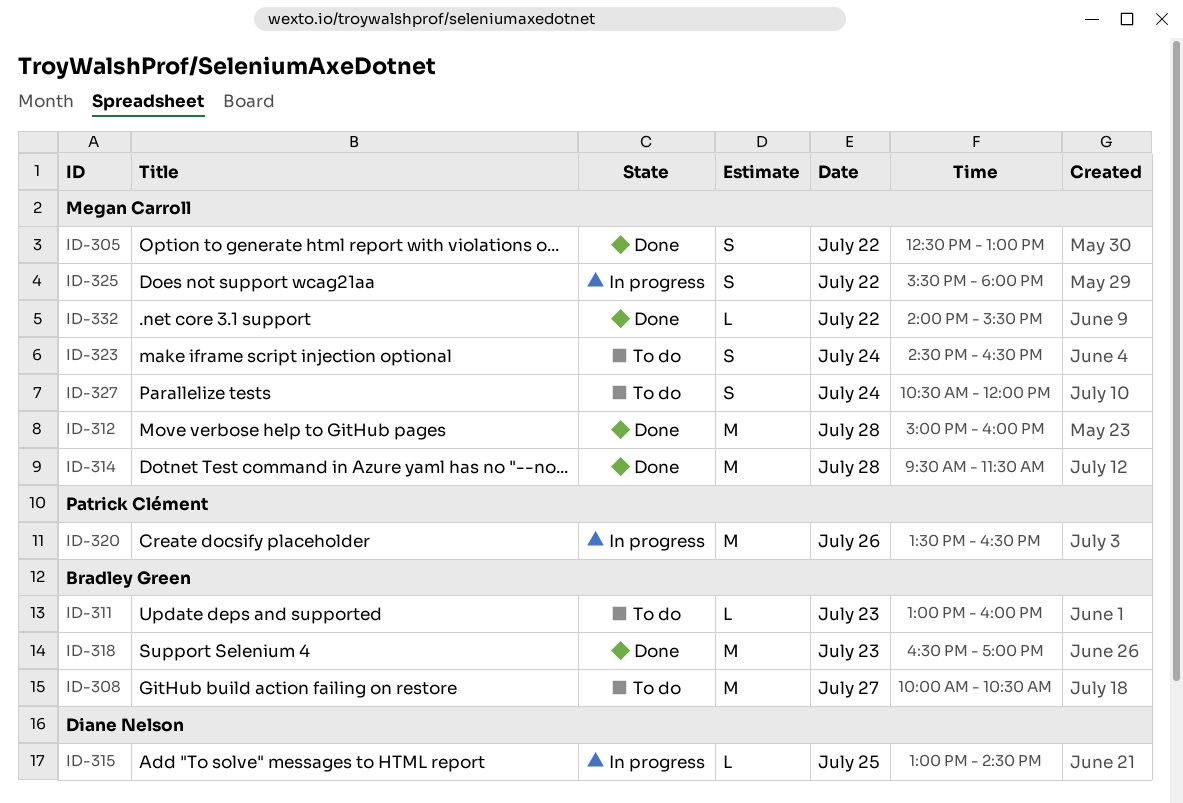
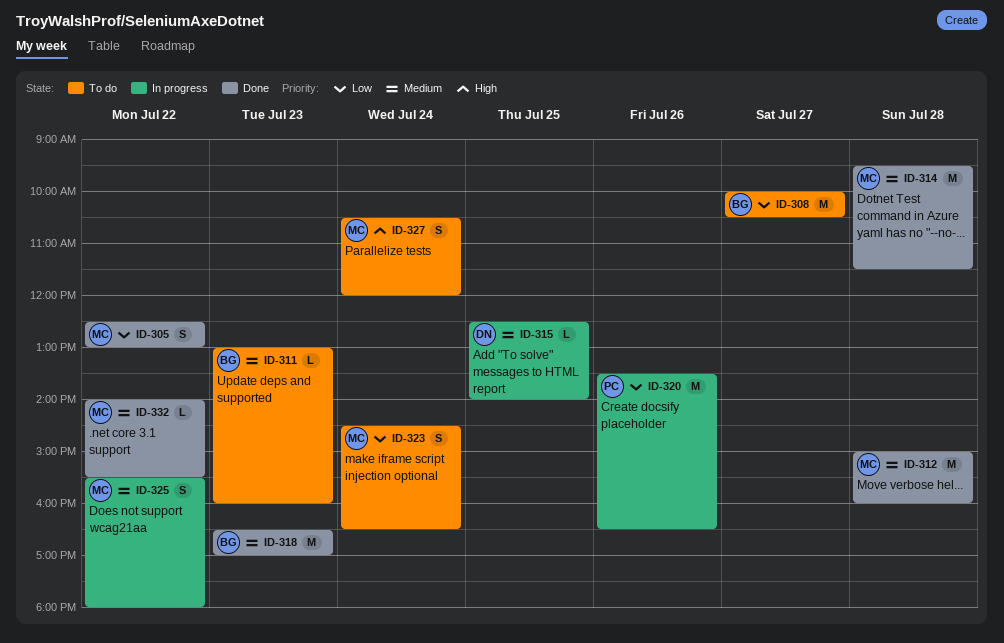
ID-315, begins: 13:00 -> 12:30
ID-315, ends: 14:30 -> 14:00

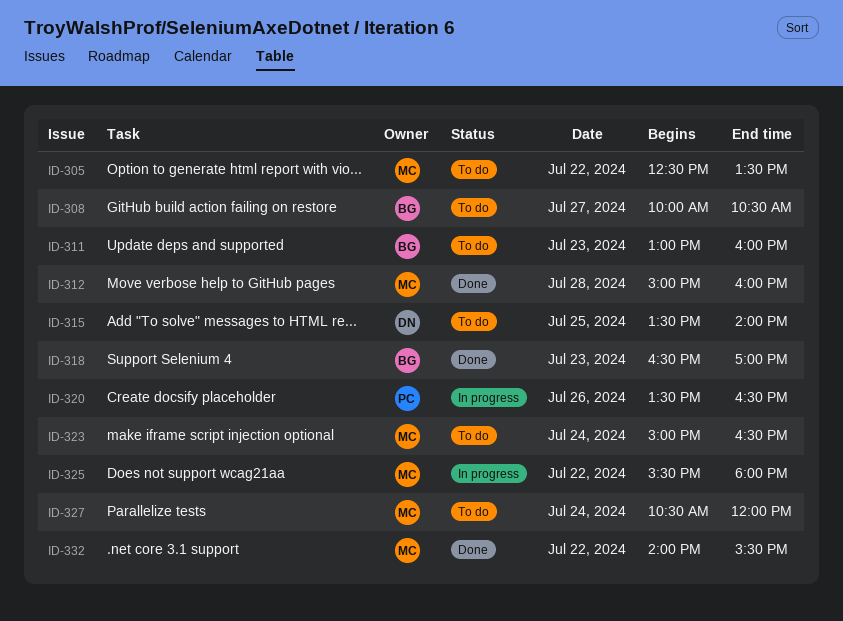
ID-305, status: Done -> To do
ID-305, ends: 13:00 -> 13:30
ID-314: present -> none
ID-315, status: In progress -> To do
ID-315, begins: 12:30 -> 13:30
ID-323, begins: 14:30 -> 15:00

